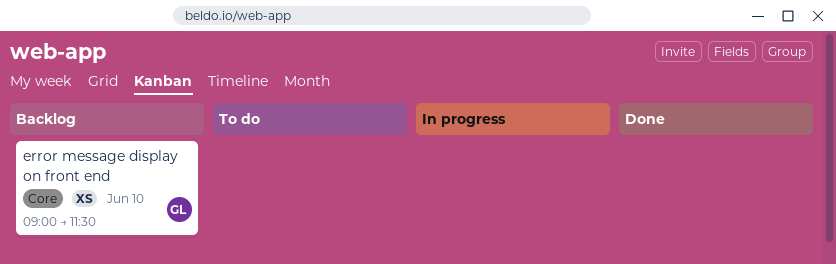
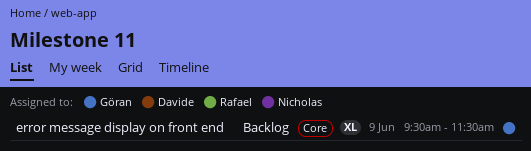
error message display on front end, estimate: XS -> XL
error message display on front end, day: Jun 10 -> Jun 9
error message display on front end, begins: 09:00 -> 09:30

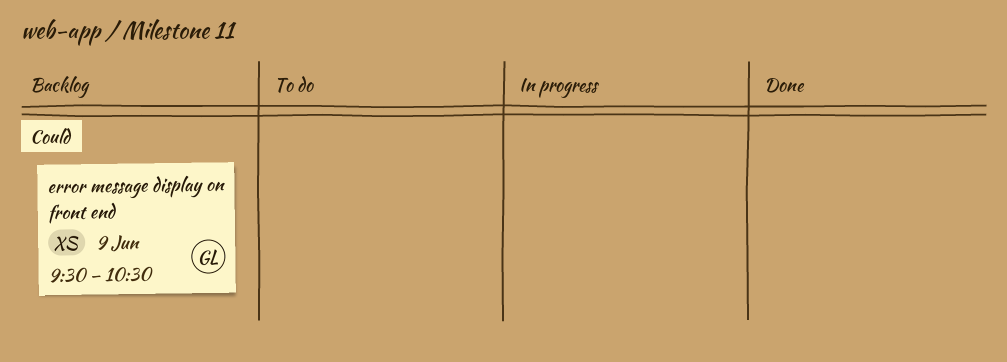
error message display on front end, estimate: XL -> XS
error message display on front end, ends: 11:30 -> 10:30

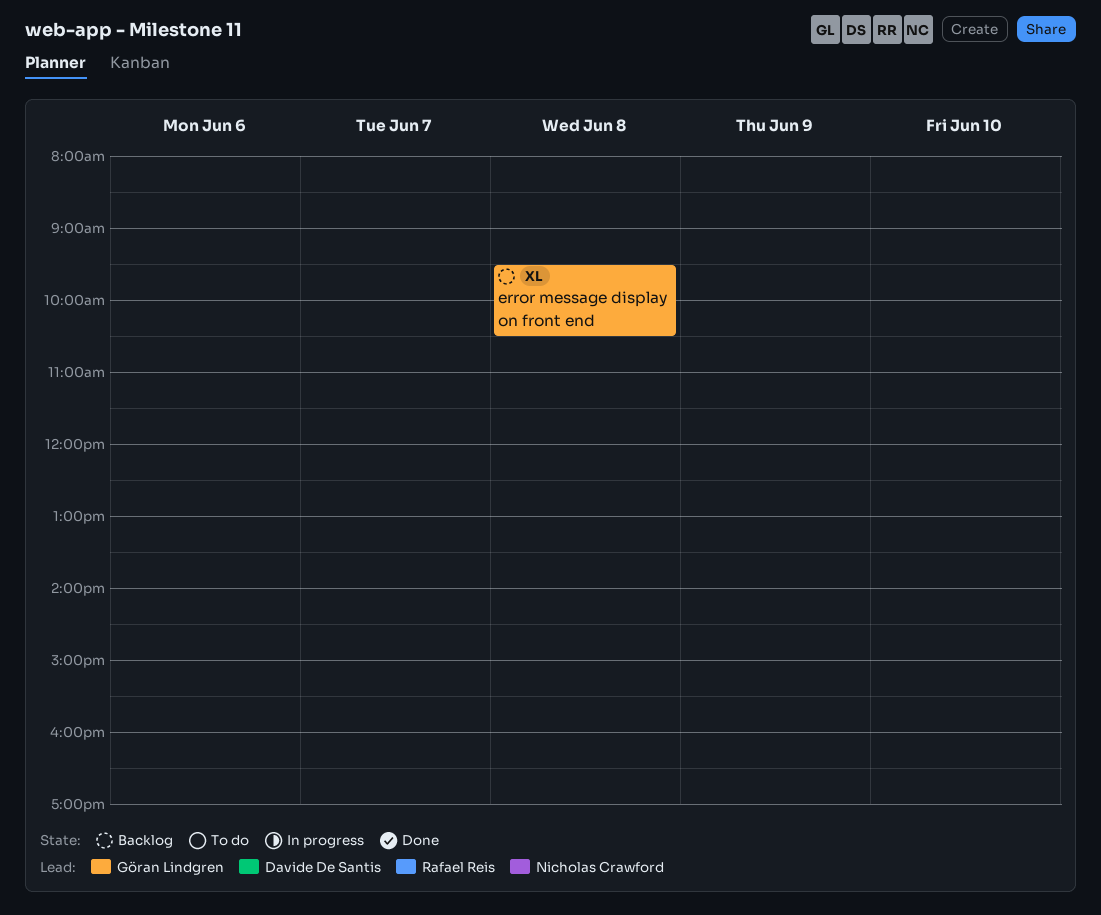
error message display on front end, estimate: XS -> XL
error message display on front end, day: Jun 9 -> Jun 8

